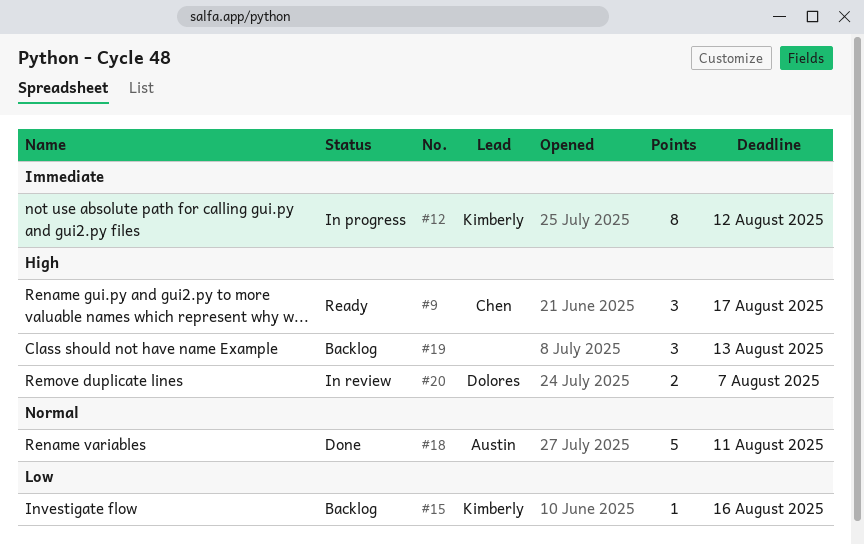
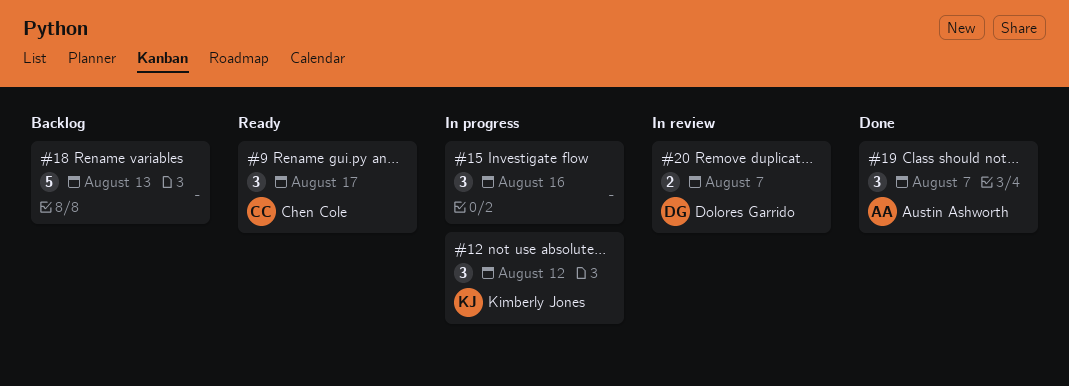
#12, estimate: 8 -> 3
#15, status: Backlog -> In progress
#15, owner: Kimberly Jones -> none
#15, estimate: 1 -> 3
#18, status: Done -> Backlog
#18, owner: Austin Ashworth -> none
#18, due: Aug 11 -> Aug 13
#19, status: Backlog -> Done
#19, owner: none -> Austin Ashworth
#19, due: Aug 13 -> Aug 7

